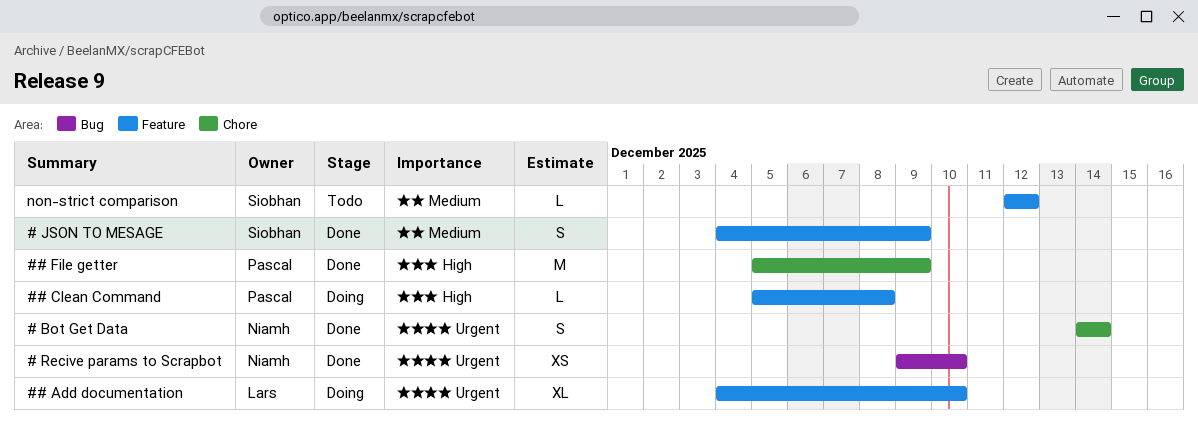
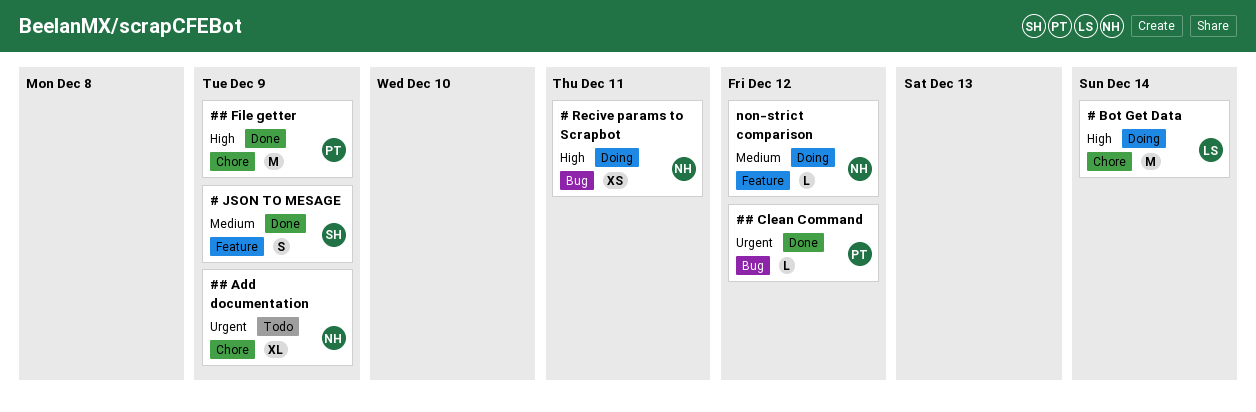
# Bot Get Data, status: Done -> Doing
# Bot Get Data, owner: Niamh -> Lars
# Bot Get Data, priority: Urgent -> High
# Bot Get Data, estimate: S -> M
# Recive params to Scrapbot, status: Done -> Doing
# Recive params to Scrapbot, priority: Urgent -> High
# Recive params to Scrapbot, due: Dec 10 -> Dec 11
## Add documentation, status: Doing -> Todo
## Add documentation, owner: Lars -> Niamh
## Add documentation, label: Feature -> Chore
## Add documentation, due: Dec 10 -> Dec 9
## Clean Command, status: Doing -> Done
## Clean Command, priority: High -> Urgent
## Clean Command, label: Feature -> Bug
## Clean Command, due: Dec 8 -> Dec 12
non-strict comparison, status: Todo -> Doing
non-strict comparison, owner: Siobhan -> Niamh

